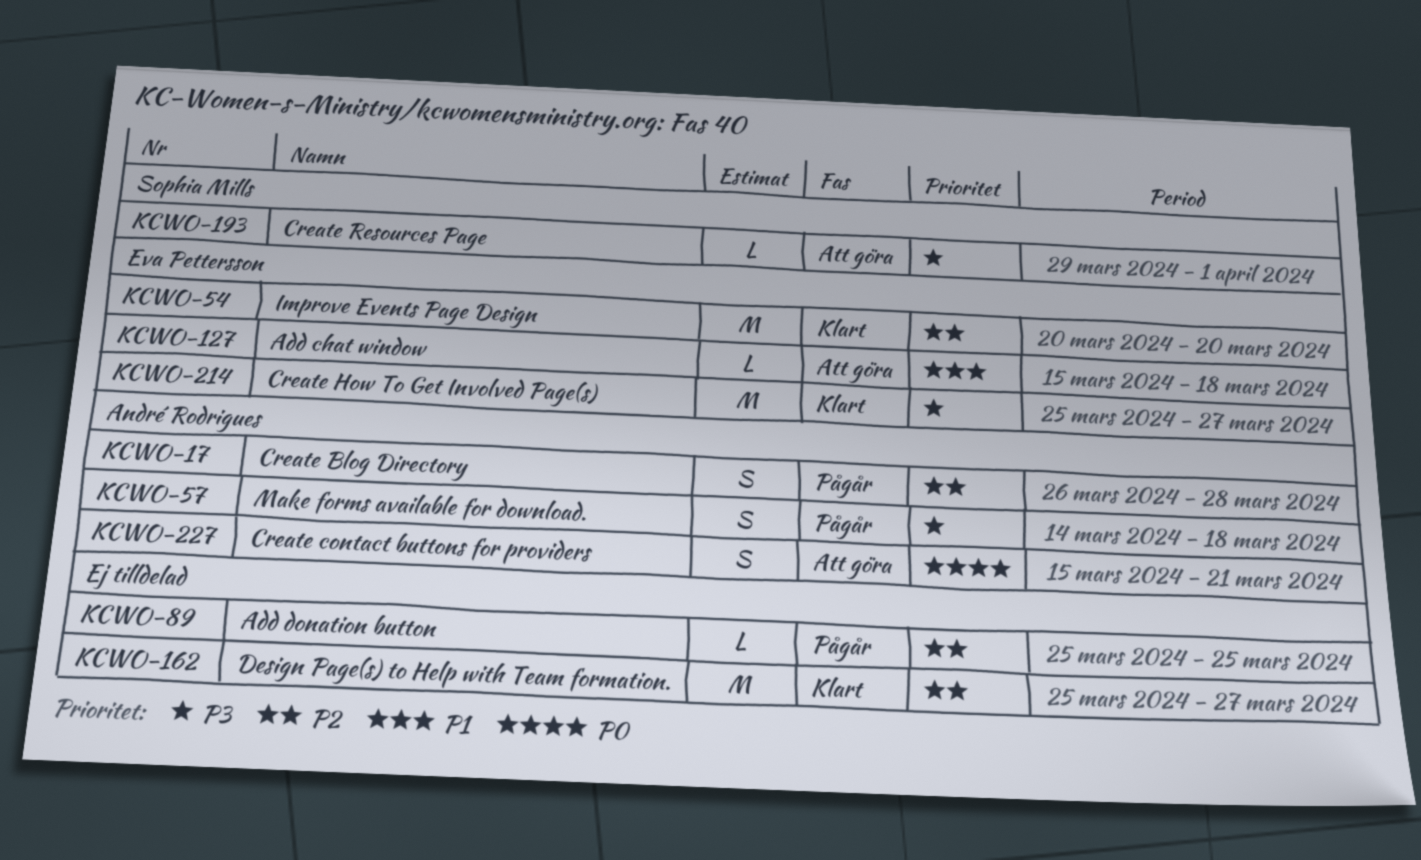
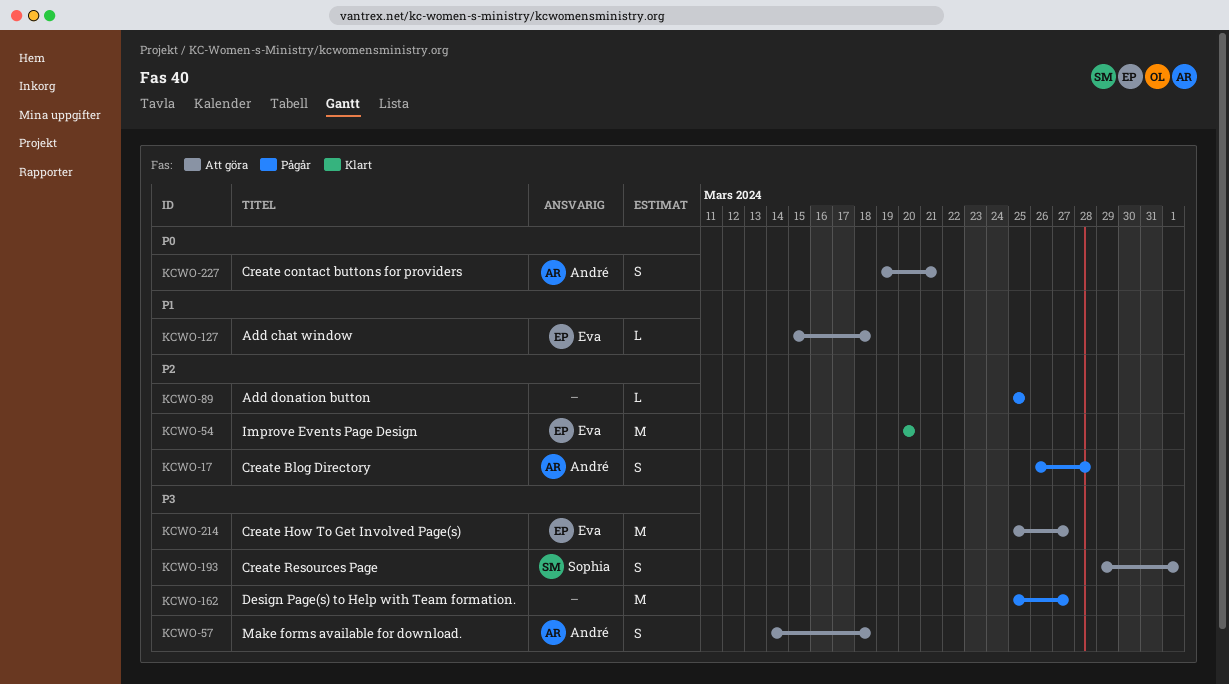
KCWO-57, status: Pågår -> Att göra
KCWO-162, status: Klart -> Pågår
KCWO-162, priority: P2 -> P3
KCWO-193, estimate: L -> S
KCWO-214, status: Klart -> Att göra
KCWO-227, start: Mar 15 -> Mar 19

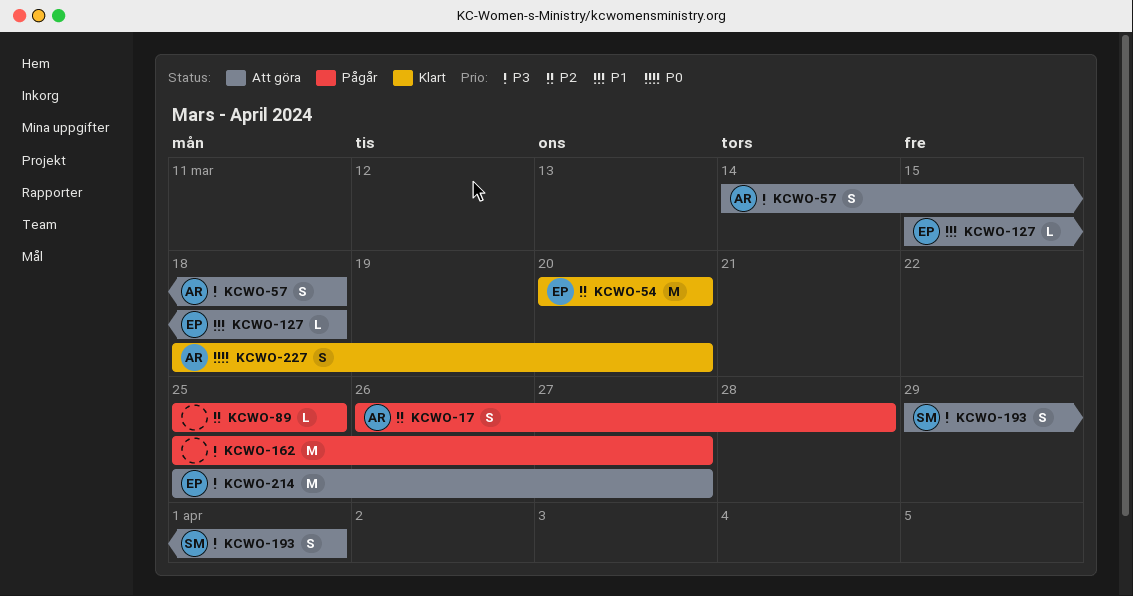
KCWO-227, status: Att göra -> Klart
KCWO-227, start: Mar 19 -> Mar 18
KCWO-227, due: Mar 21 -> Mar 20

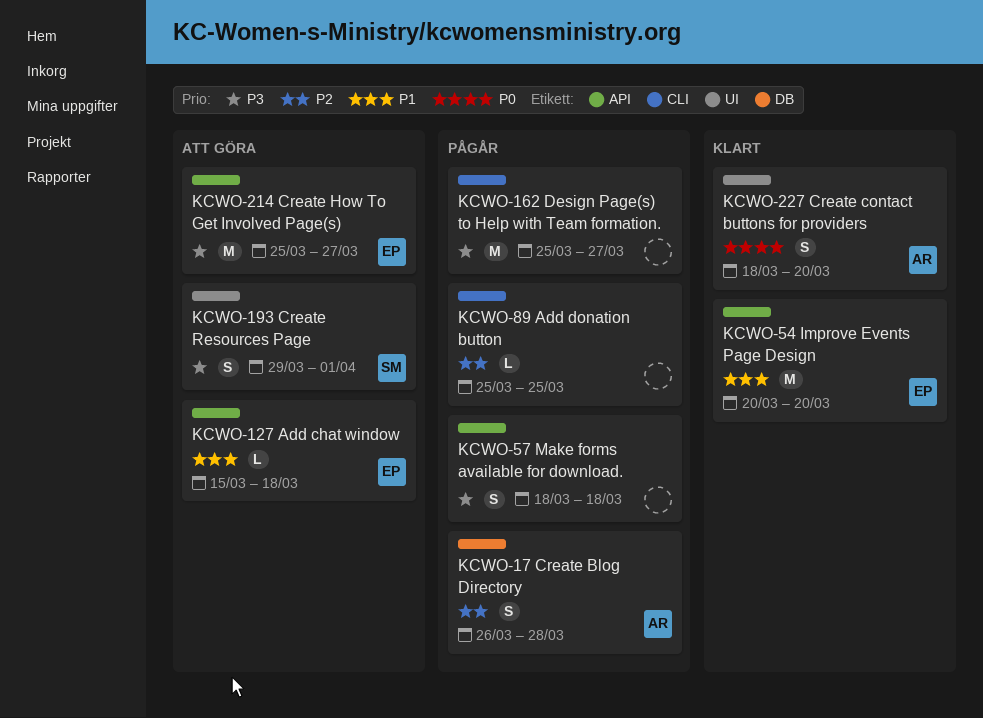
KCWO-54, priority: P2 -> P1
KCWO-57, status: Att göra -> Pågår
KCWO-57, owner: AR -> none
KCWO-57, start: Mar 14 -> Mar 18

